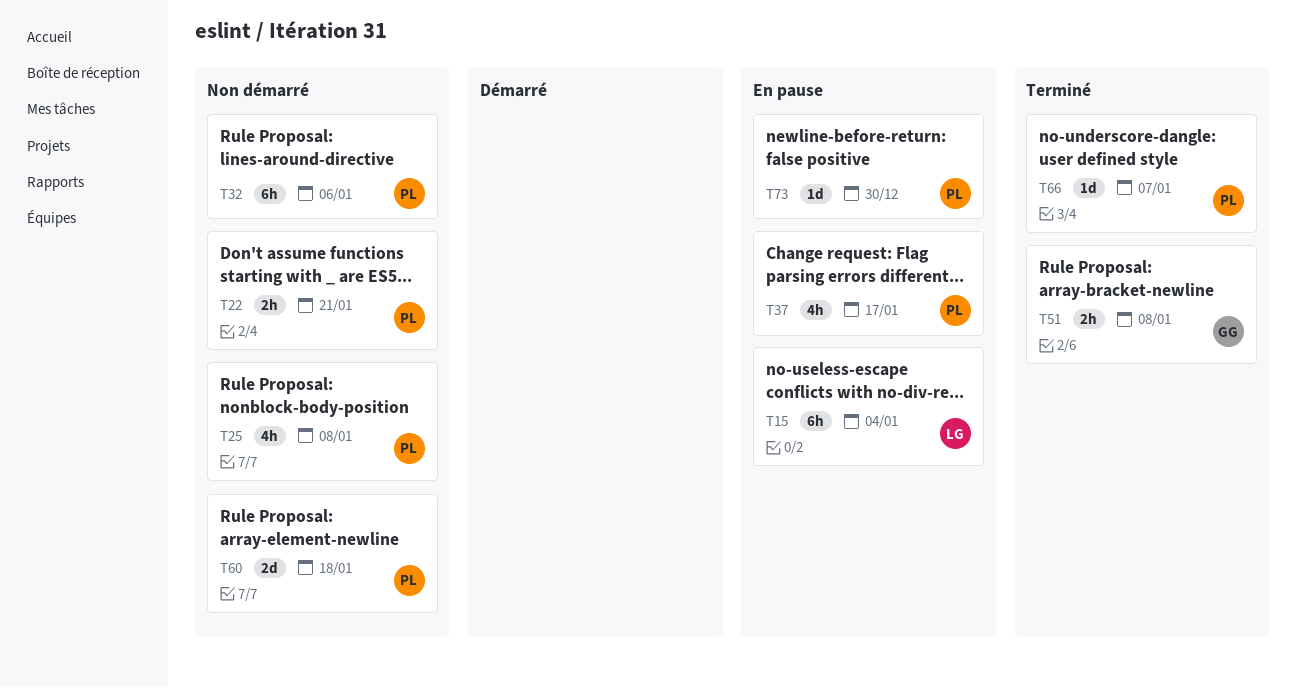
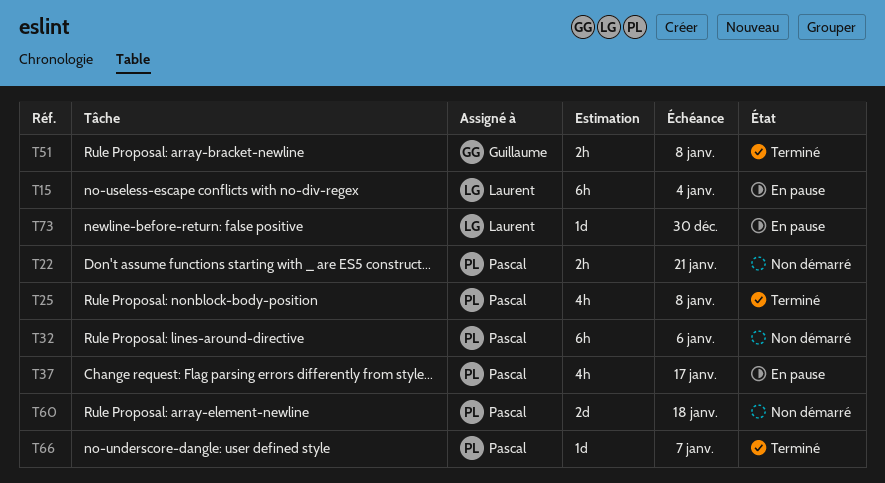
T25, status: Non démarré -> Terminé
T73, owner: Pascal -> Laurent

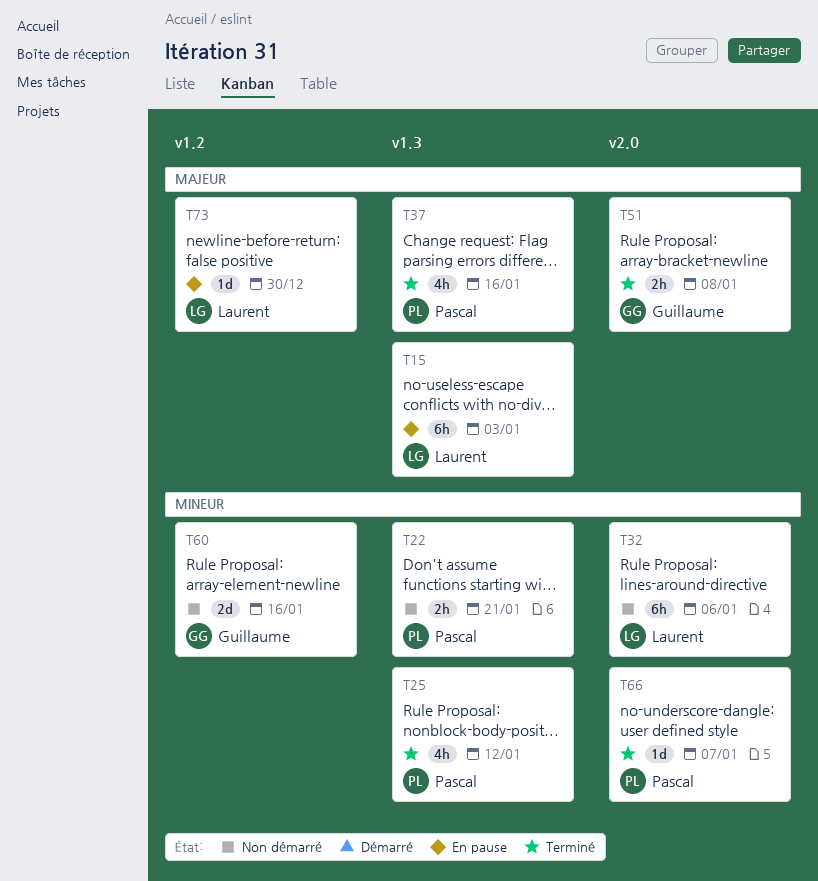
T15, due: Jan 4 -> Jan 3
T25, due: Jan 8 -> Jan 12
T32, owner: Pascal -> Laurent
T37, status: En pause -> Terminé
T37, due: Jan 17 -> Jan 16
T60, owner: Pascal -> Guillaume
T60, due: Jan 18 -> Jan 16

